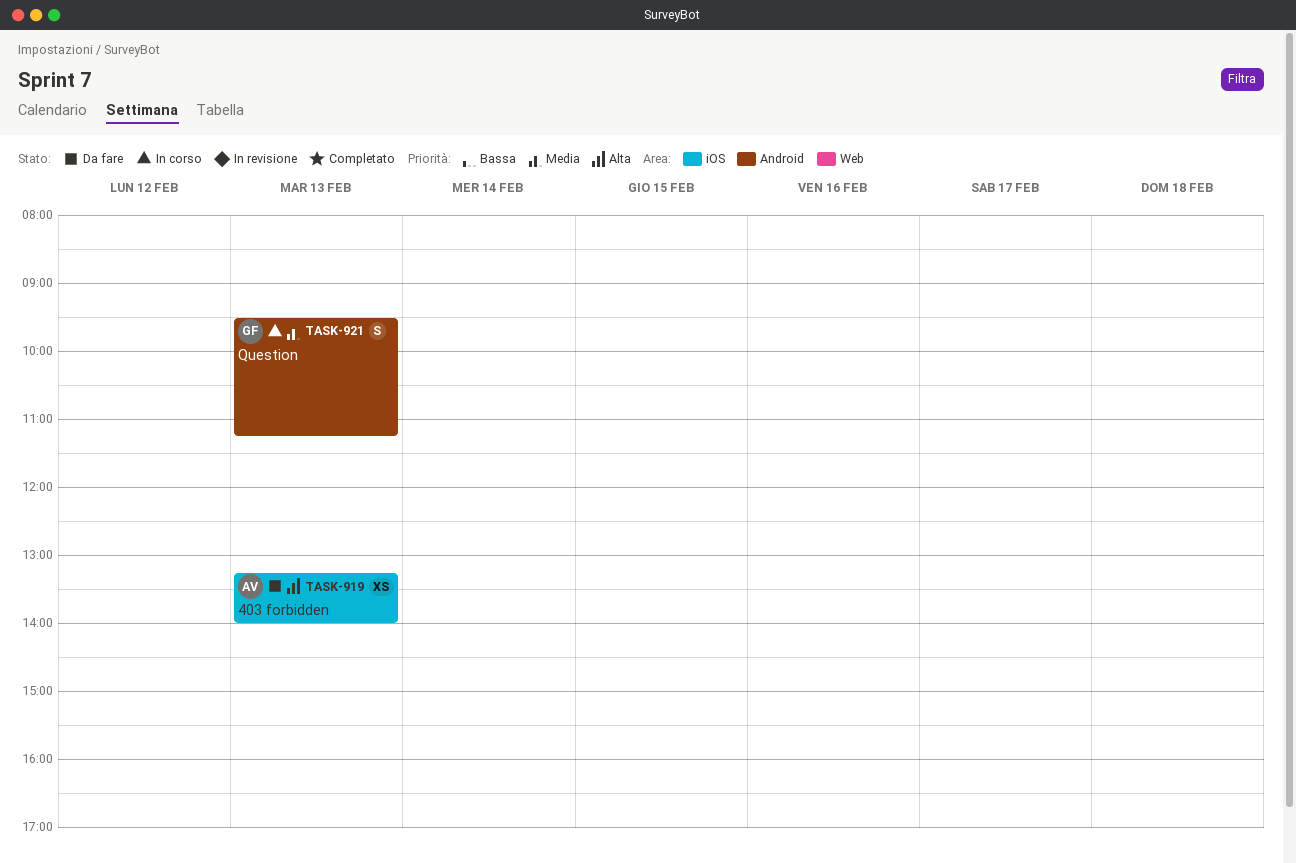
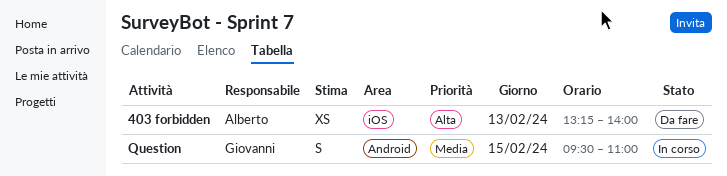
Question, day: Feb 13 -> Feb 15
Question, ends: 11:15 -> 11:00

